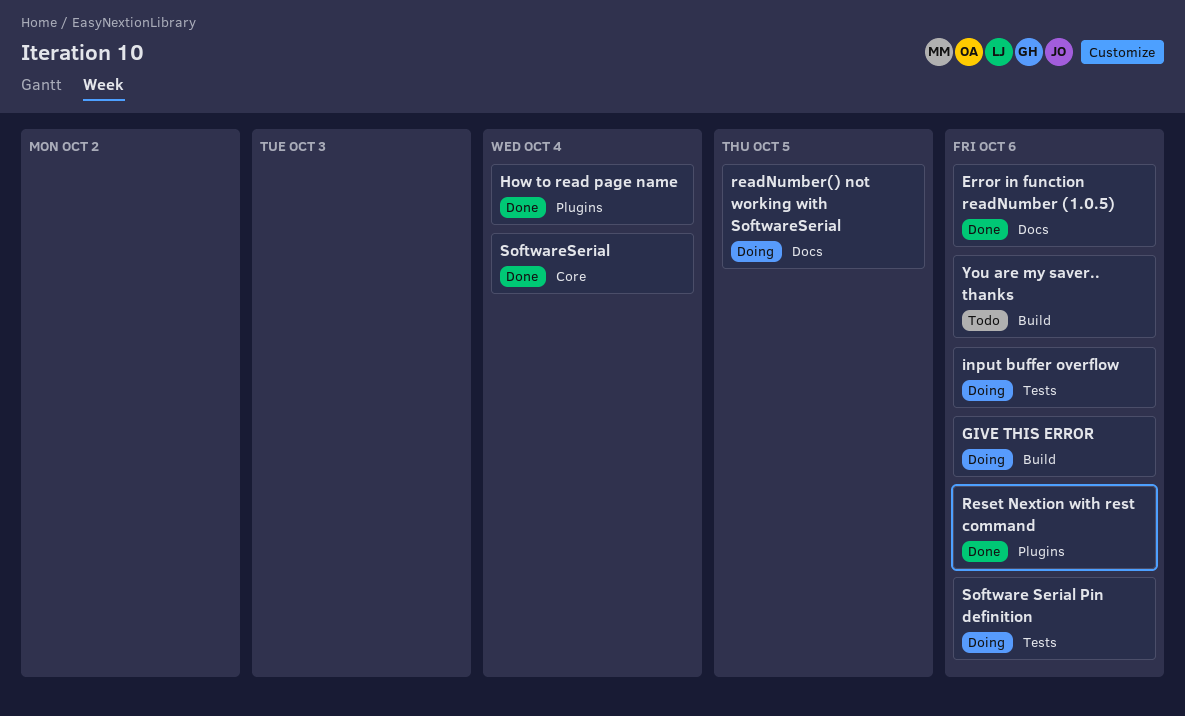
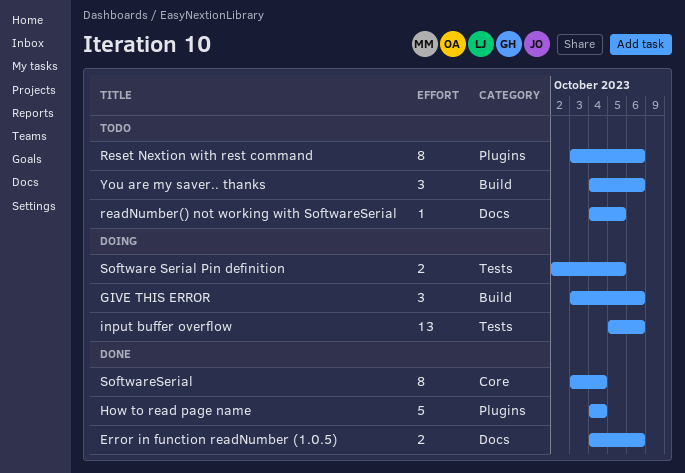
readNumber() not working with SoftwareSerial, status: Doing -> Todo
Reset Nextion with rest command, status: Done -> Todo
Software Serial Pin definition, due: Oct 6 -> Oct 5

